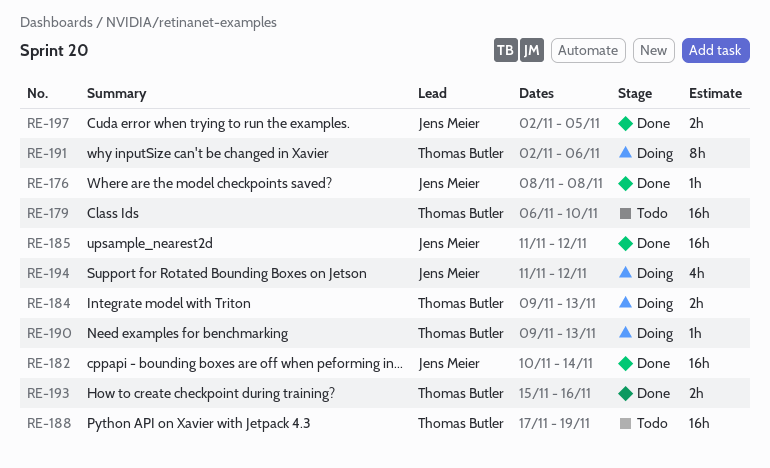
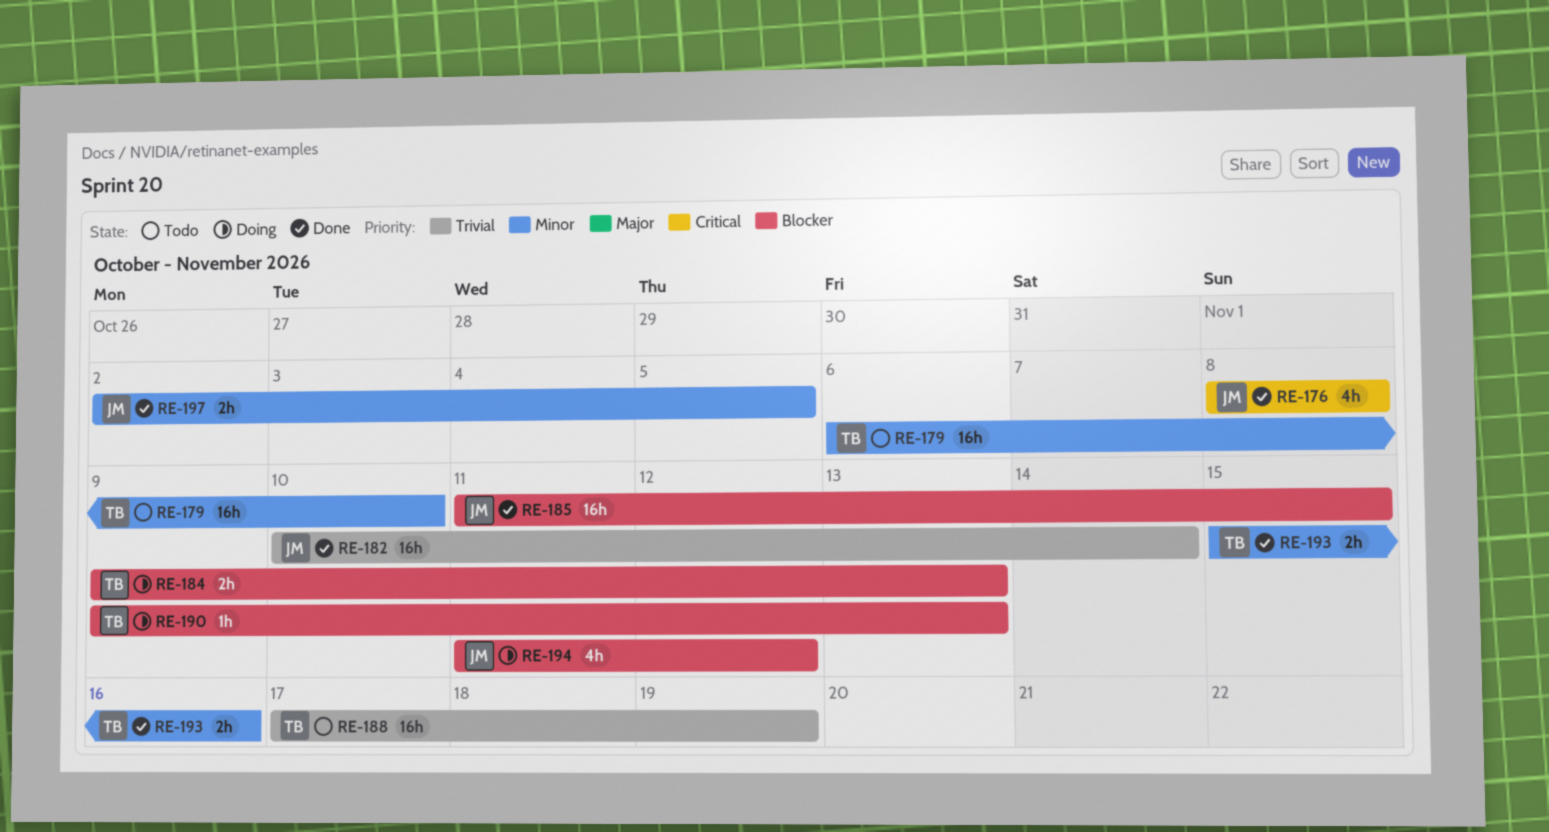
RE-176, estimate: 1h -> 4h
RE-185, due: Nov 12 -> Nov 15
RE-191: present -> none

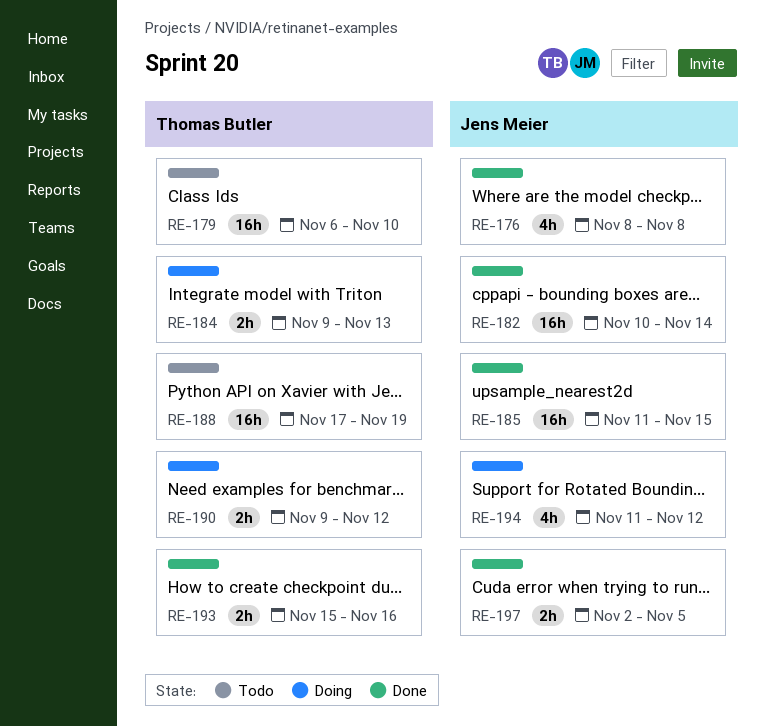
RE-190, estimate: 1h -> 2h
RE-190, due: Nov 13 -> Nov 12

